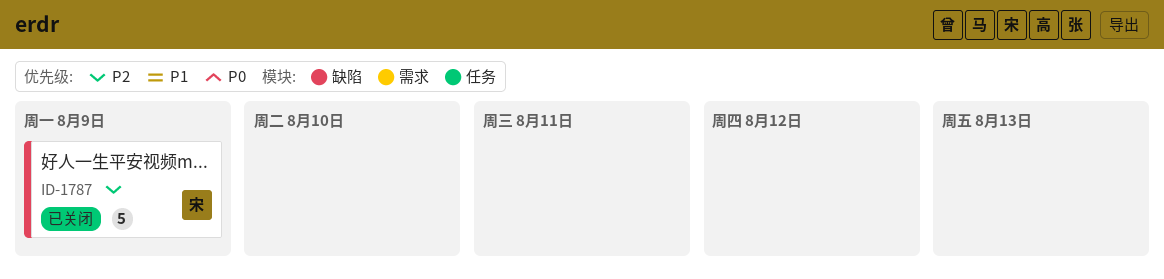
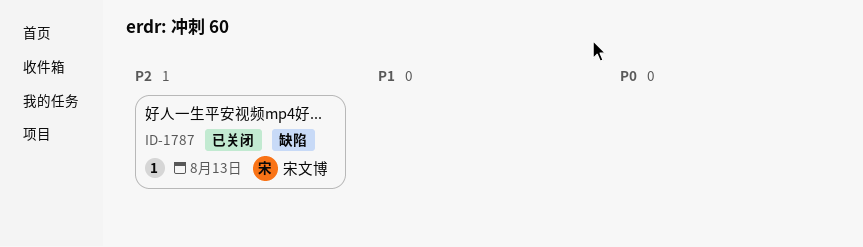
ID-1787, estimate: 5 -> 1
ID-1787, due: Aug 9 -> Aug 13

